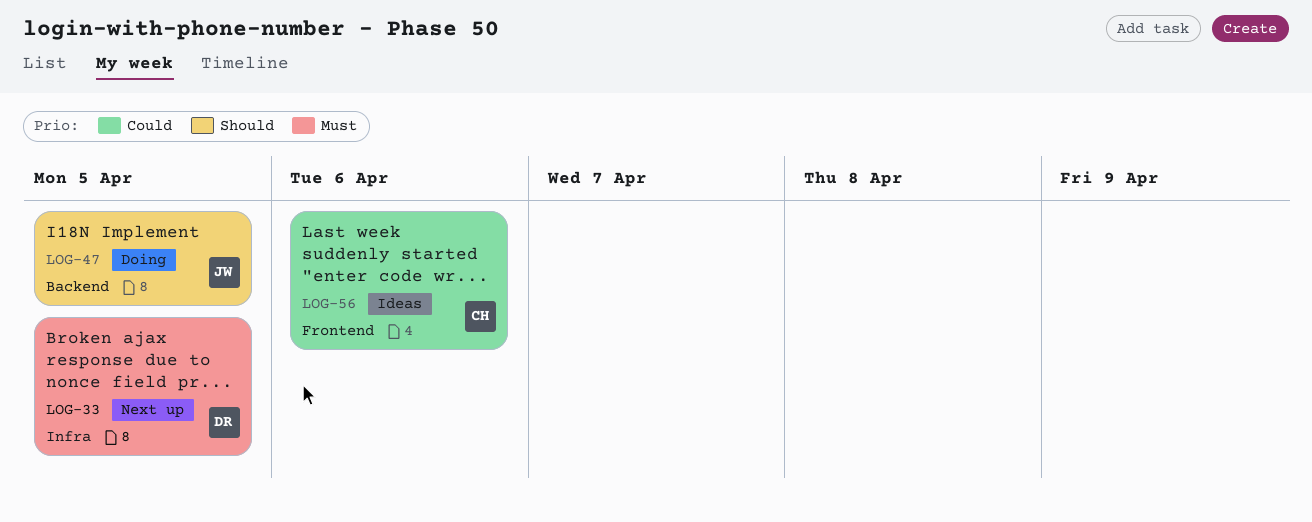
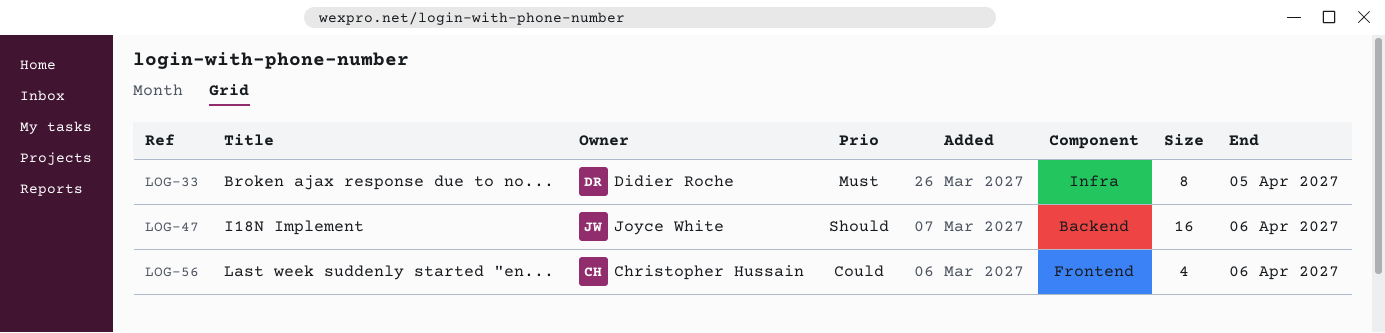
LOG-47, due: Apr 5 -> Apr 6

